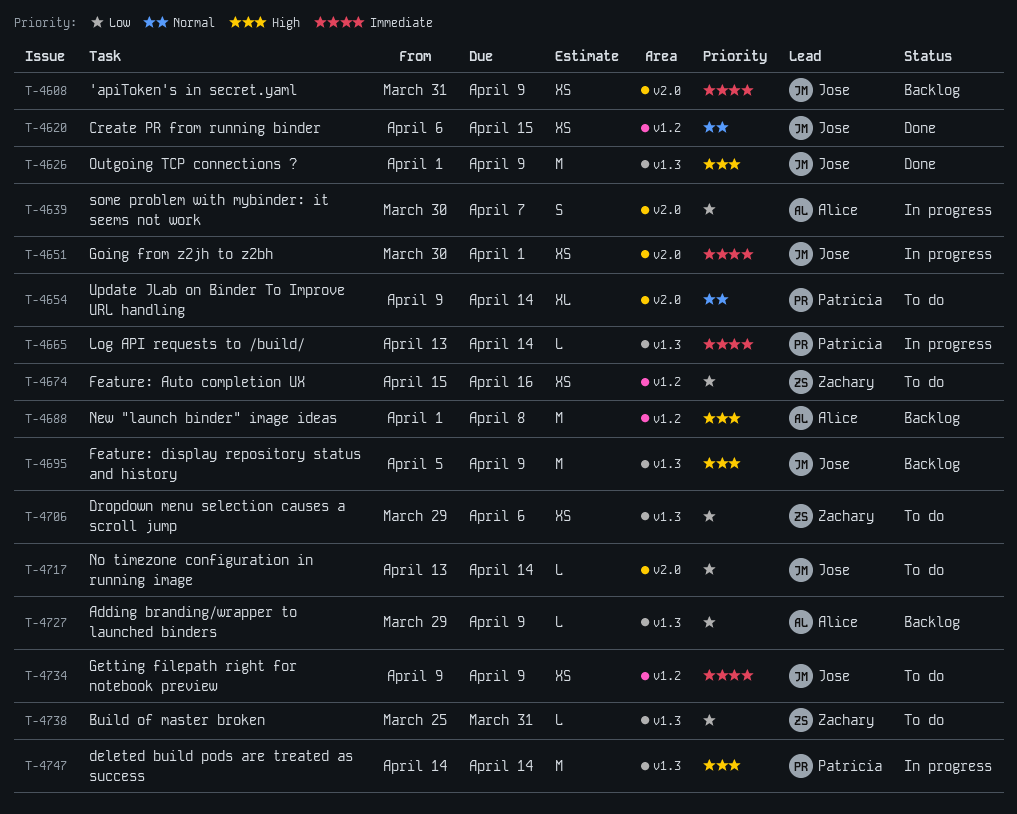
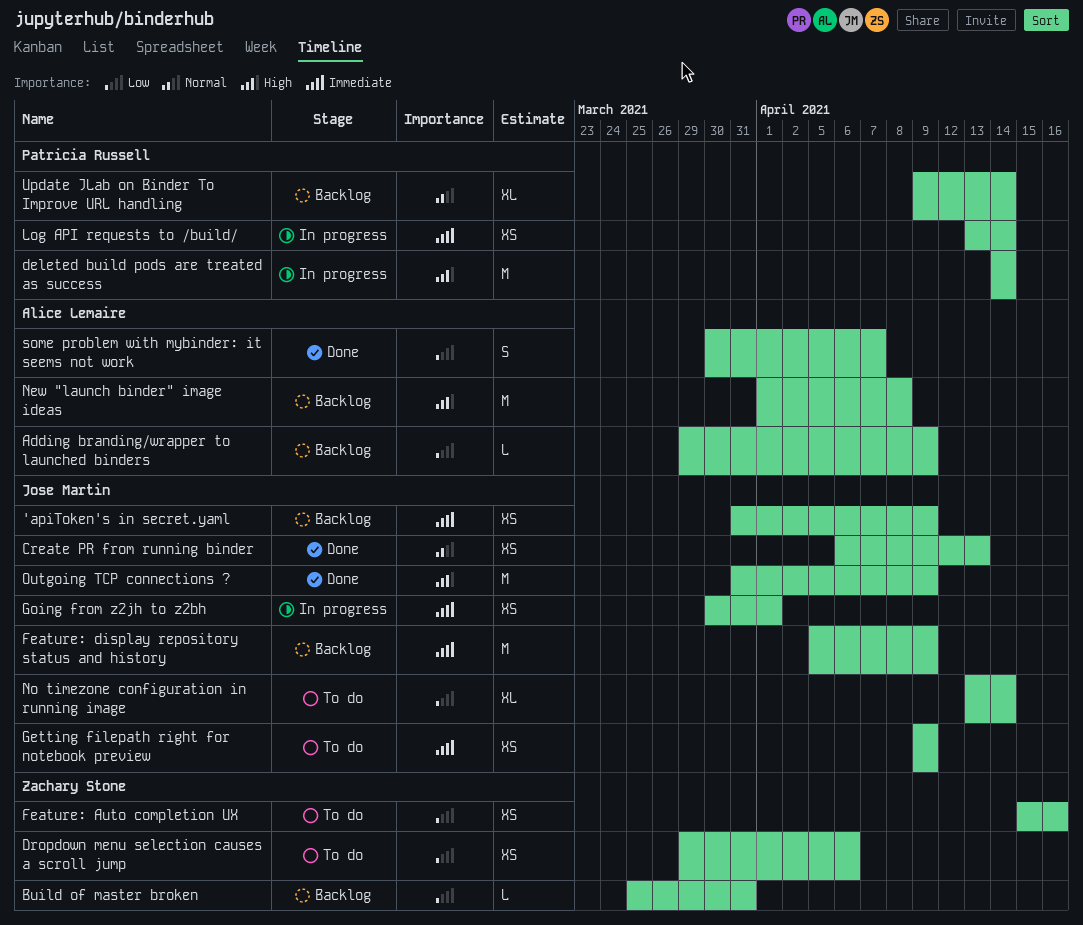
Build of master broken, status: To do -> Backlog
Create PR from running binder, due: Apr 15 -> Apr 13
Feature: display repository status and history, priority: High -> Immediate
Log API requests to /build/, estimate: L -> XS
No timezone configuration in running image, estimate: L -> XL
Outgoing TCP connections ?, start: Apr 1 -> Mar 31
some problem with mybinder: it seems not work, status: In progress -> Done
Update JLab on Binder To Improve URL handling, status: To do -> Backlog

